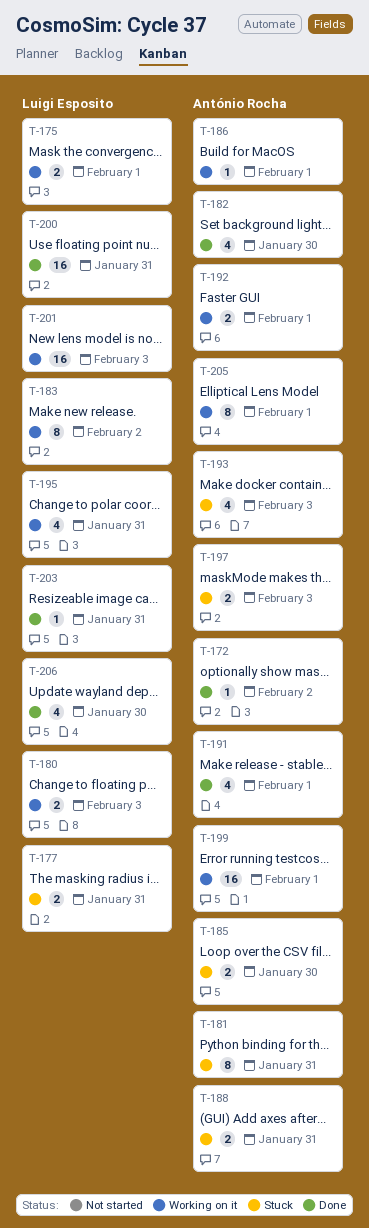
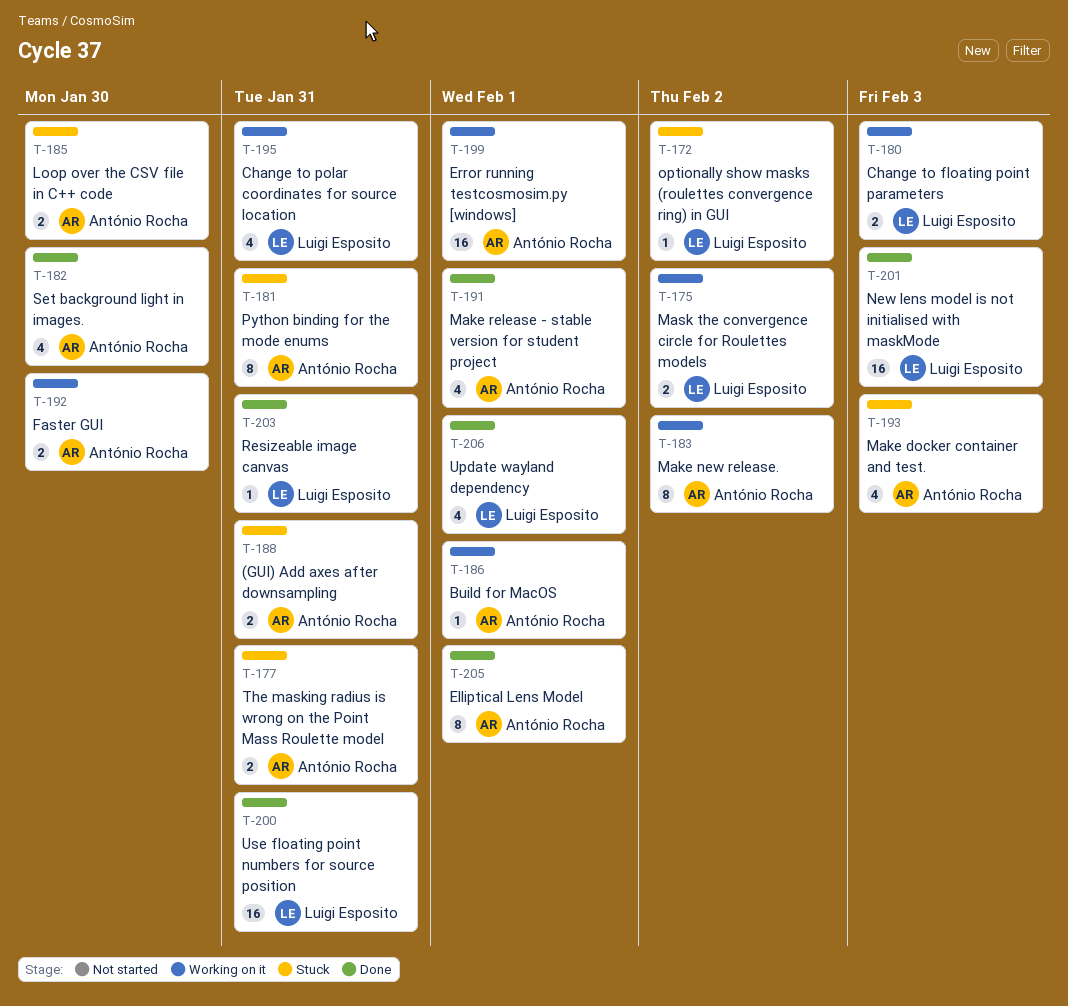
T-172, status: Done -> Stuck
T-172, owner: António Rocha -> Luigi Esposito
T-175, due: Feb 1 -> Feb 2
T-177, owner: Luigi Esposito -> António Rocha
T-183, owner: Luigi Esposito -> António Rocha
T-192, due: Feb 1 -> Jan 30
T-197: present -> none
T-201, status: Working on it -> Done
T-205, status: Working on it -> Done
T-206, due: Jan 30 -> Feb 1

